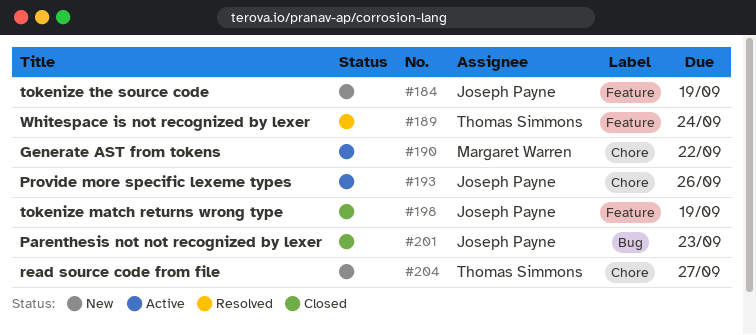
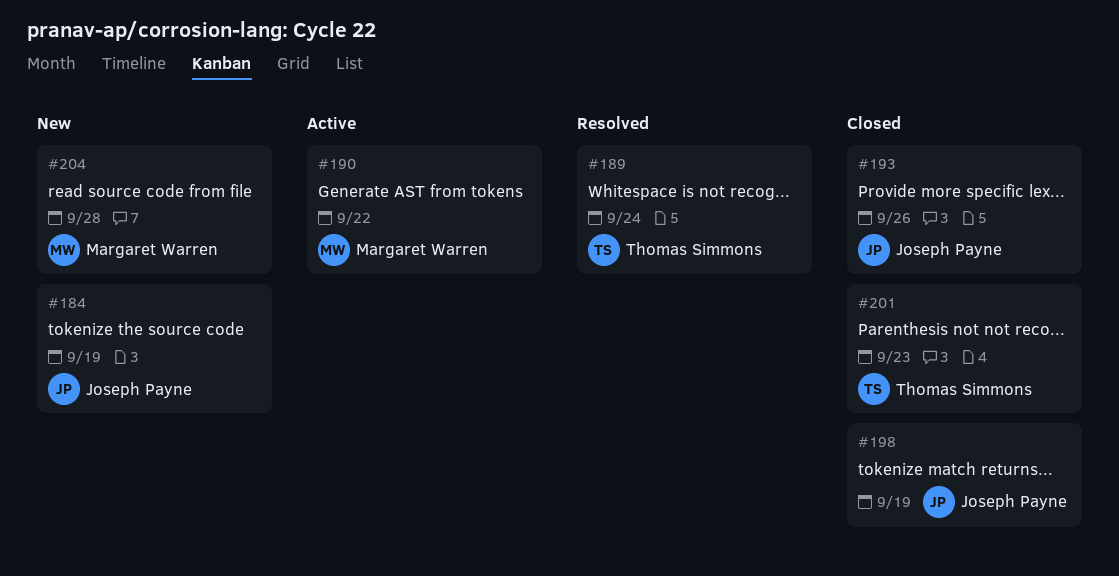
#193, status: Active -> Closed
#201, owner: Joseph Payne -> Thomas Simmons
#204, owner: Thomas Simmons -> Margaret Warren
#204, due: Sep 27 -> Sep 28

